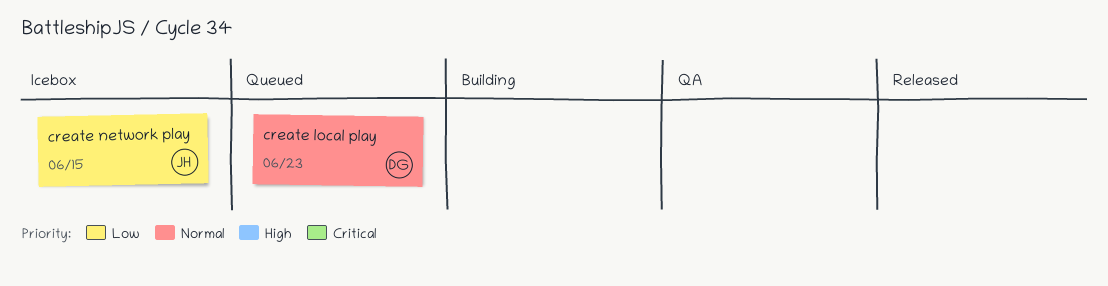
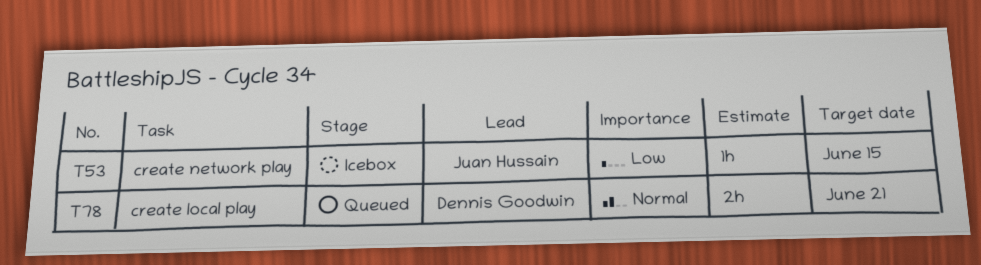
create local play, due: Jun 23 -> Jun 21

